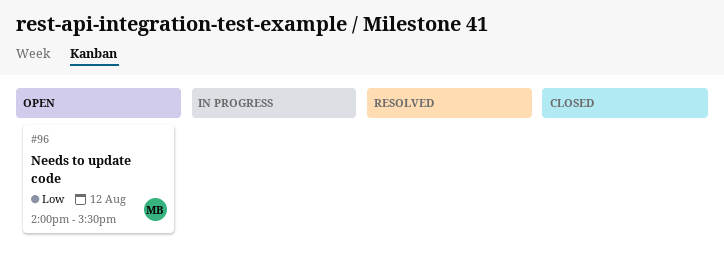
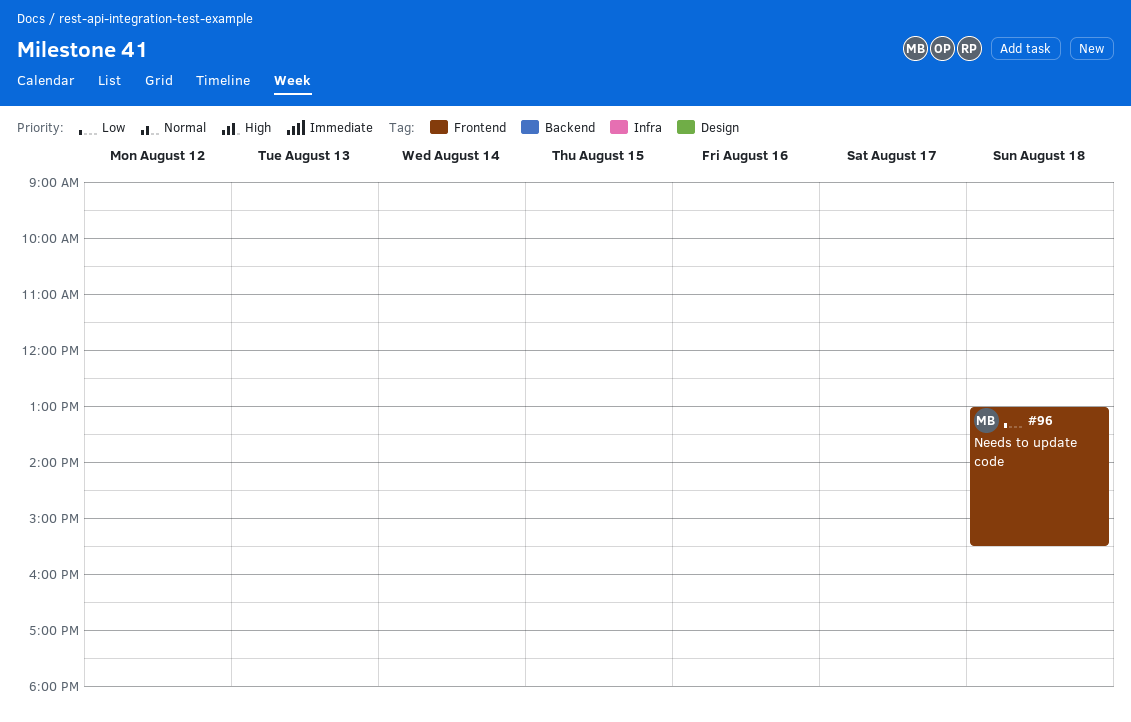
#96, day: Aug 12 -> Aug 18
#96, begins: 14:00 -> 13:00

